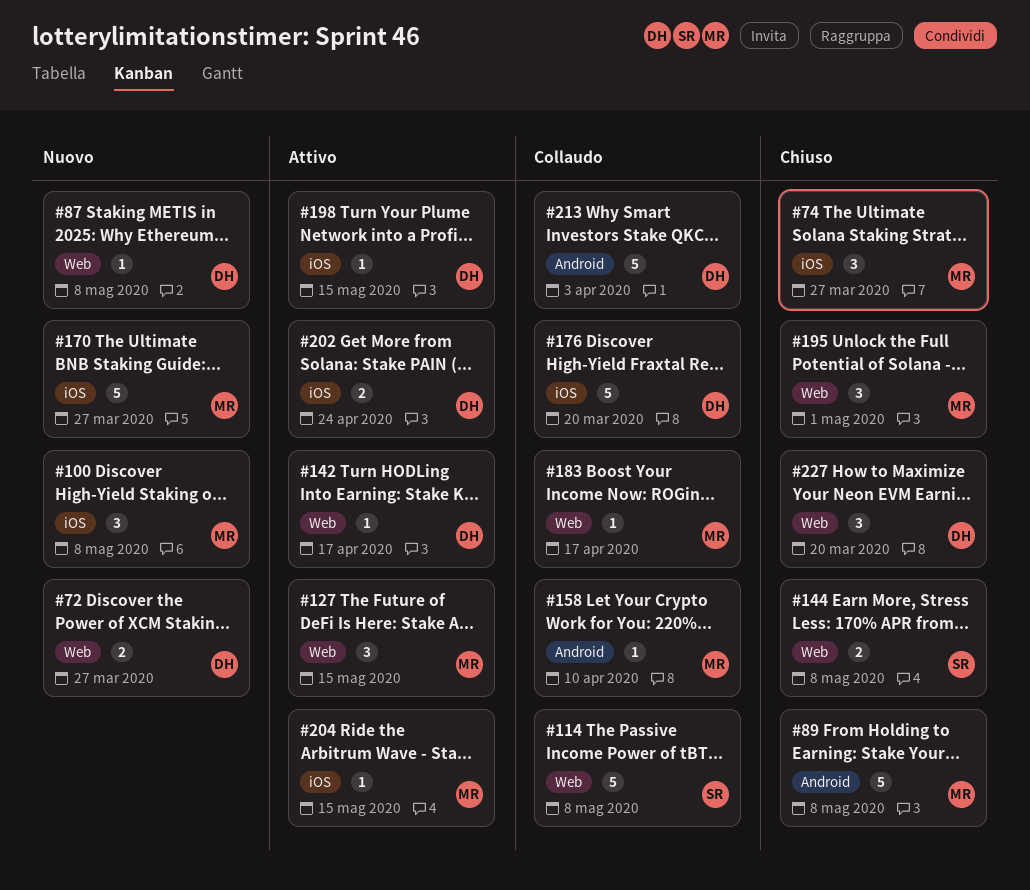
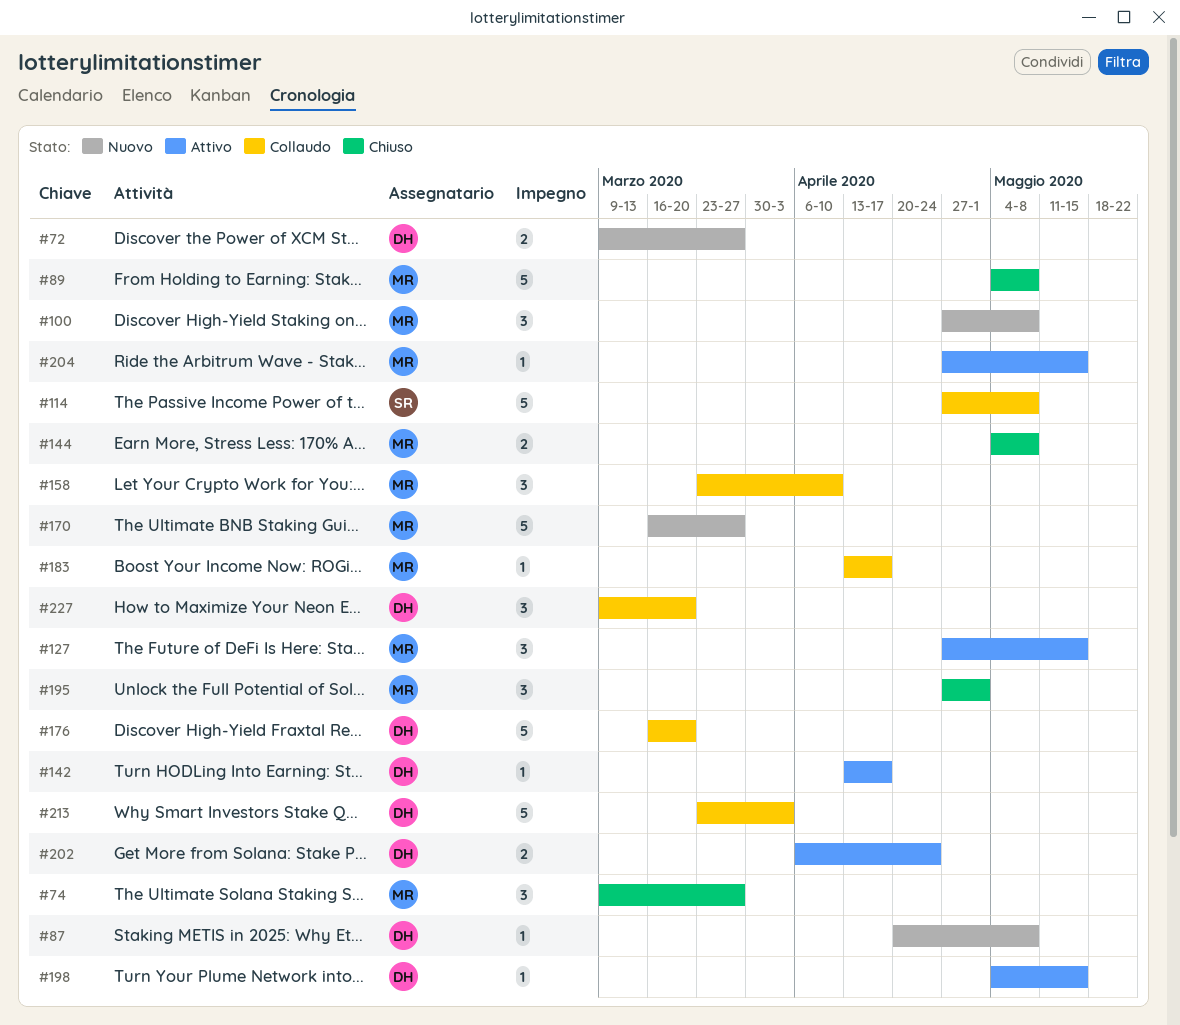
#144, owner: SR -> MR
#158, estimate: 1 -> 3
#227, status: Chiuso -> Collaudo

